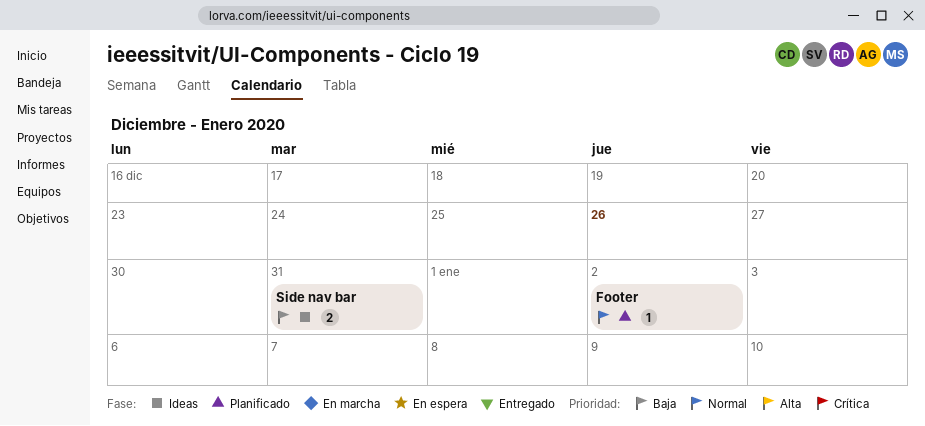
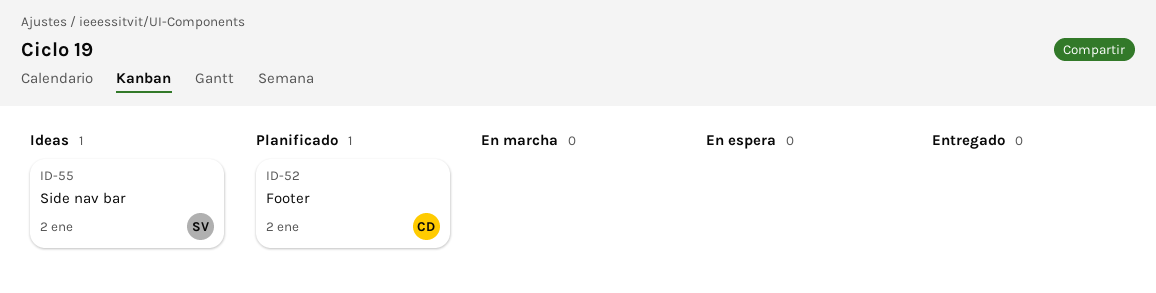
Side nav bar, due: Dec 31 -> Jan 2

